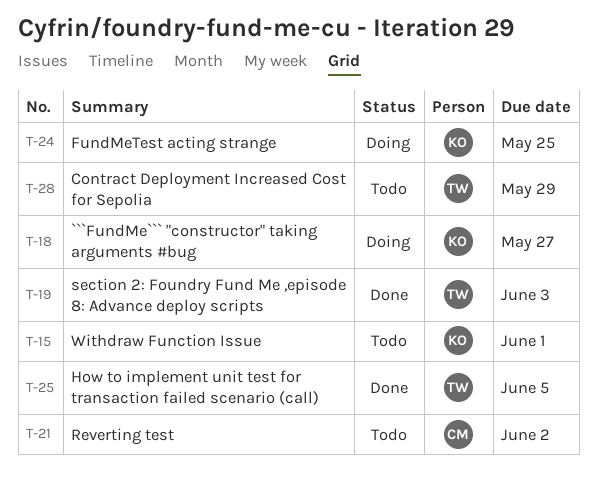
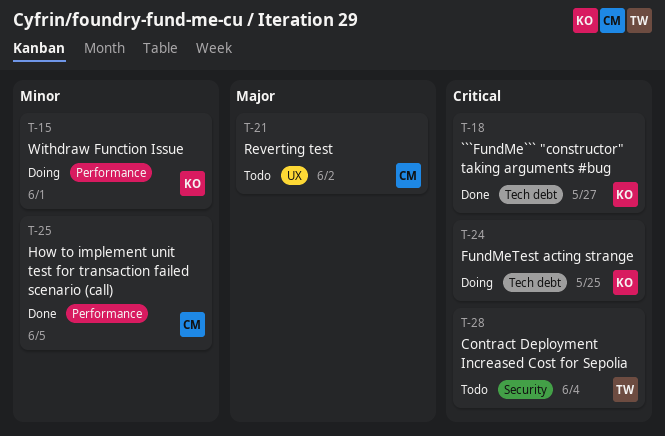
T-15, status: Todo -> Doing
T-18, status: Doing -> Done
T-19: present -> none
T-25, owner: TW -> CM
T-28, due: May 29 -> Jun 4

